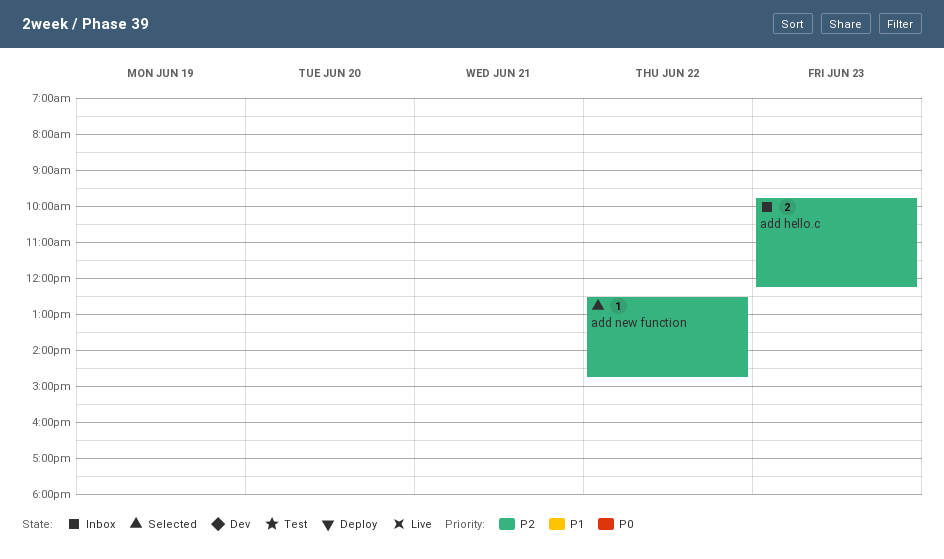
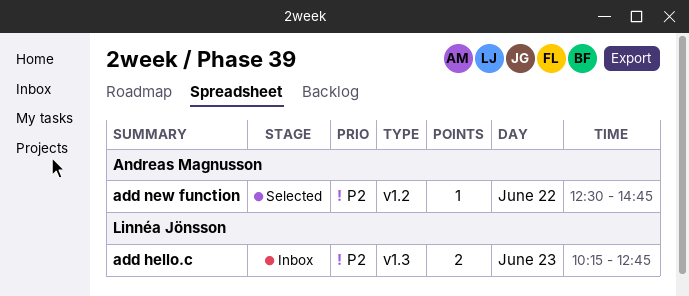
add hello.c, begins: 09:45 -> 10:15
add hello.c, ends: 12:15 -> 12:45

